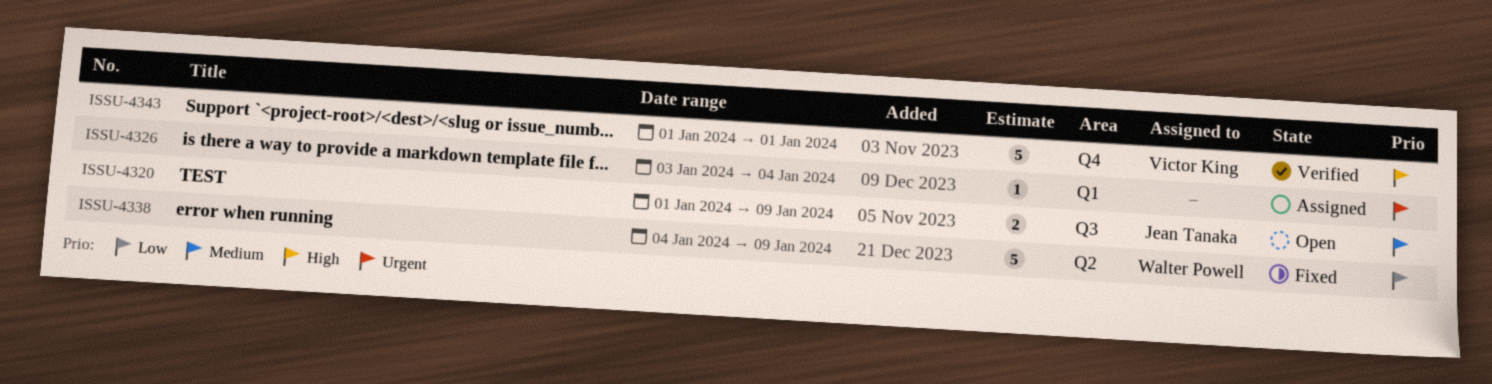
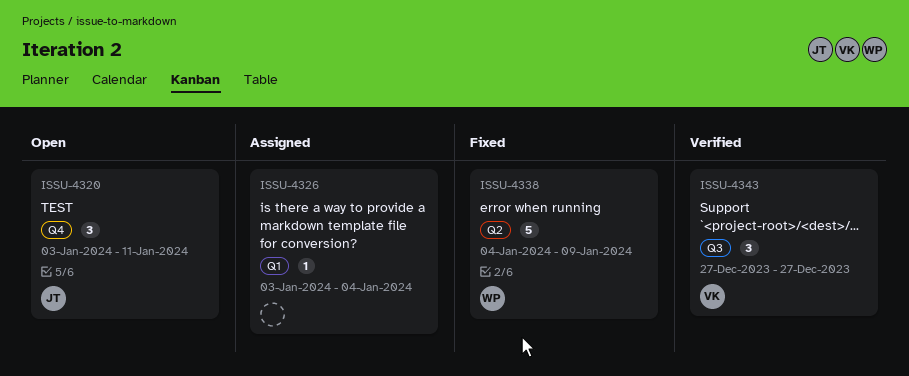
ISSU-4320, label: Q3 -> Q4
ISSU-4320, estimate: 2 -> 3
ISSU-4320, start: Jan 1 -> Jan 3
ISSU-4320, due: Jan 9 -> Jan 11
ISSU-4343, label: Q4 -> Q3
ISSU-4343, estimate: 5 -> 3
ISSU-4343, start: Jan 1 -> Dec 27
ISSU-4343, due: Jan 1 -> Dec 27

